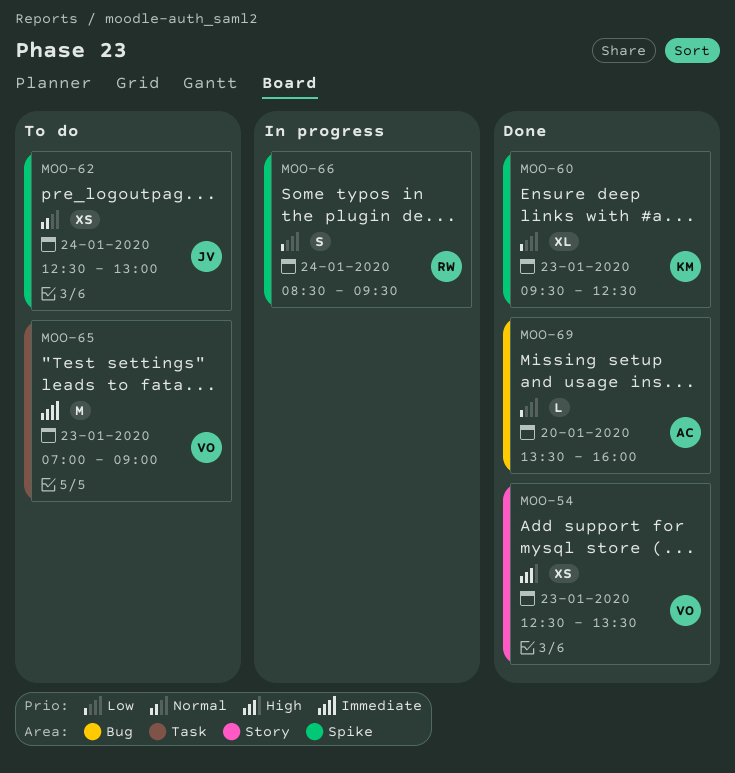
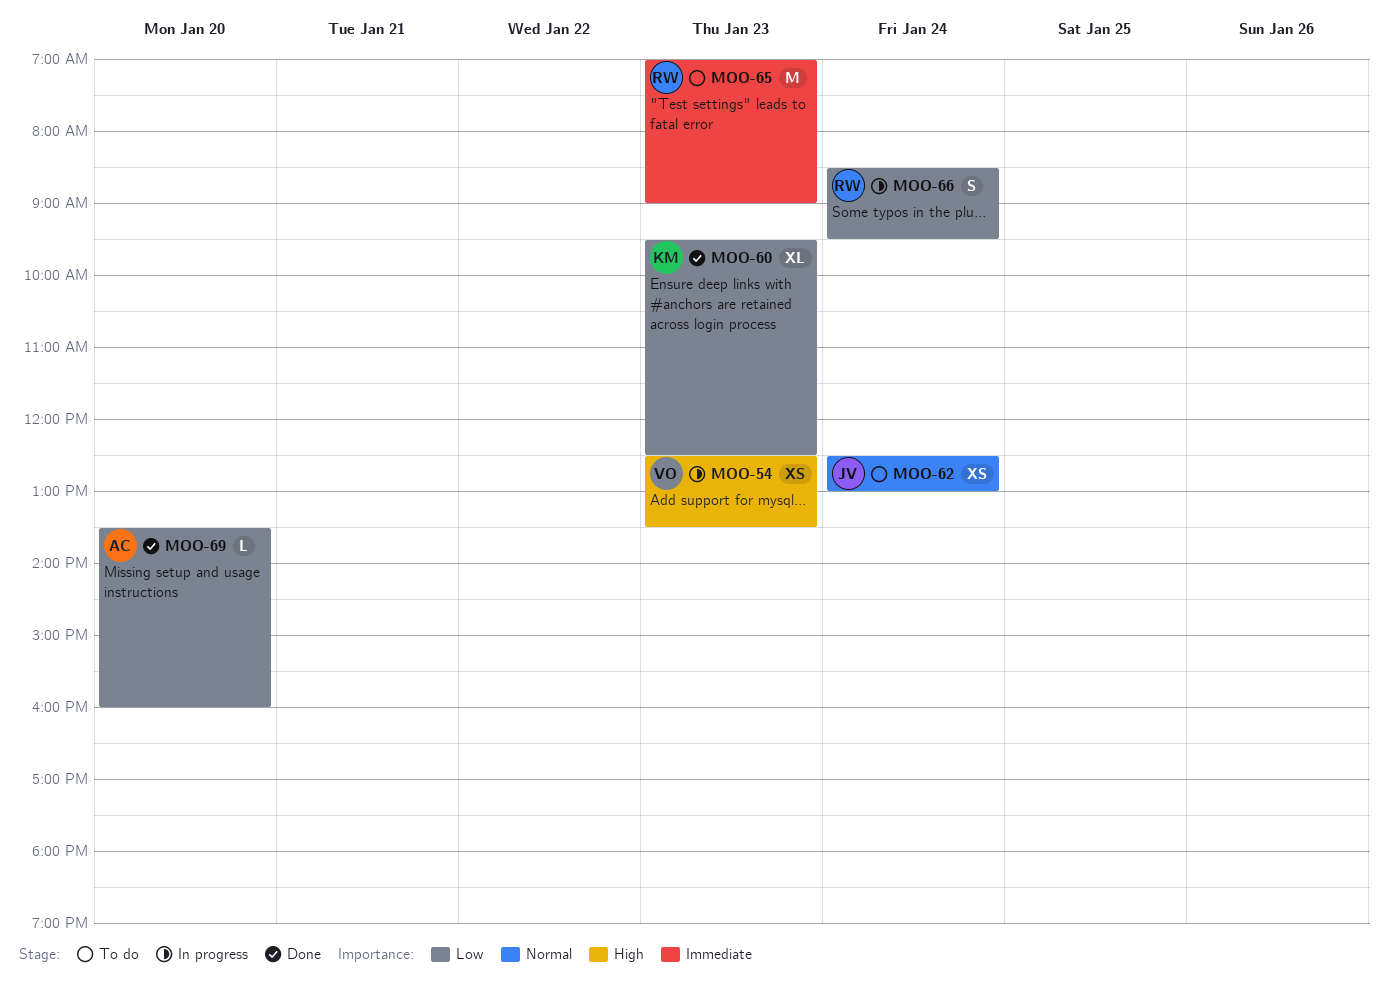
MOO-54, status: Done -> In progress
MOO-65, owner: VO -> RW

